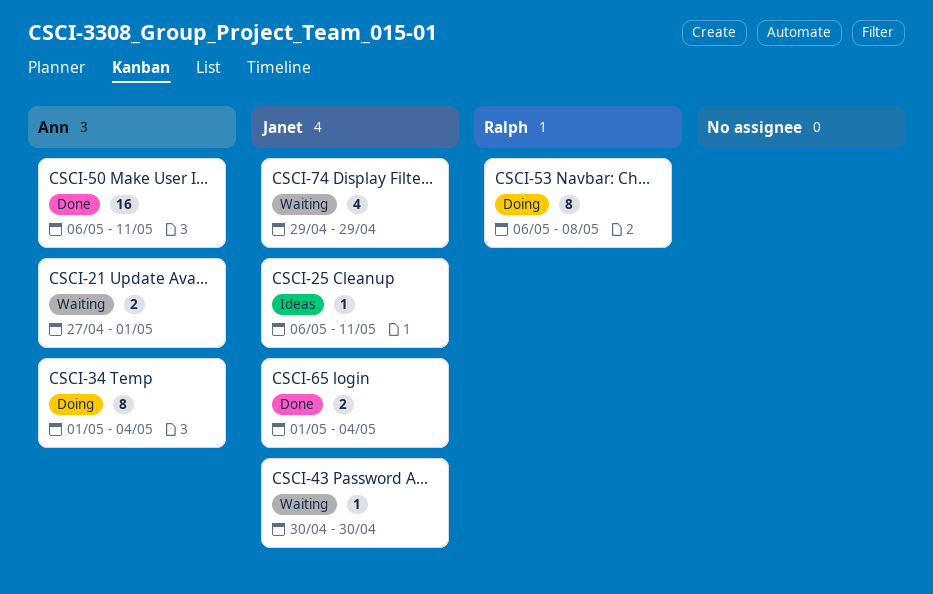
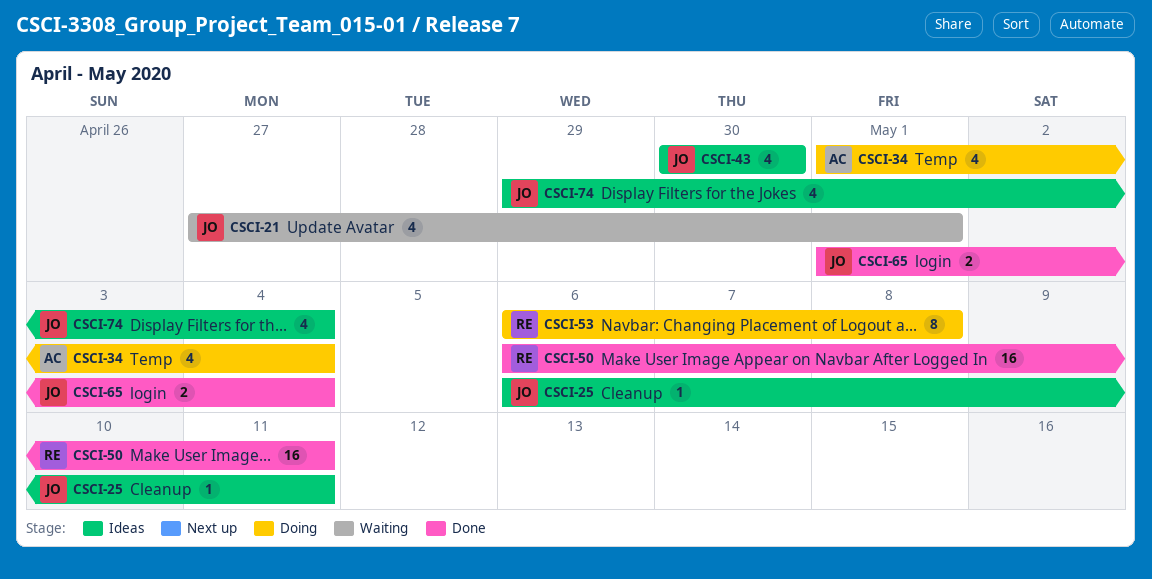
CSCI-21, owner: Ann -> Janet
CSCI-21, estimate: 2 -> 4
CSCI-34, estimate: 8 -> 4
CSCI-43, status: Waiting -> Ideas
CSCI-43, estimate: 1 -> 4
CSCI-50, owner: Ann -> Ralph
CSCI-74, status: Waiting -> Ideas
CSCI-74, due: Apr 29 -> May 4

